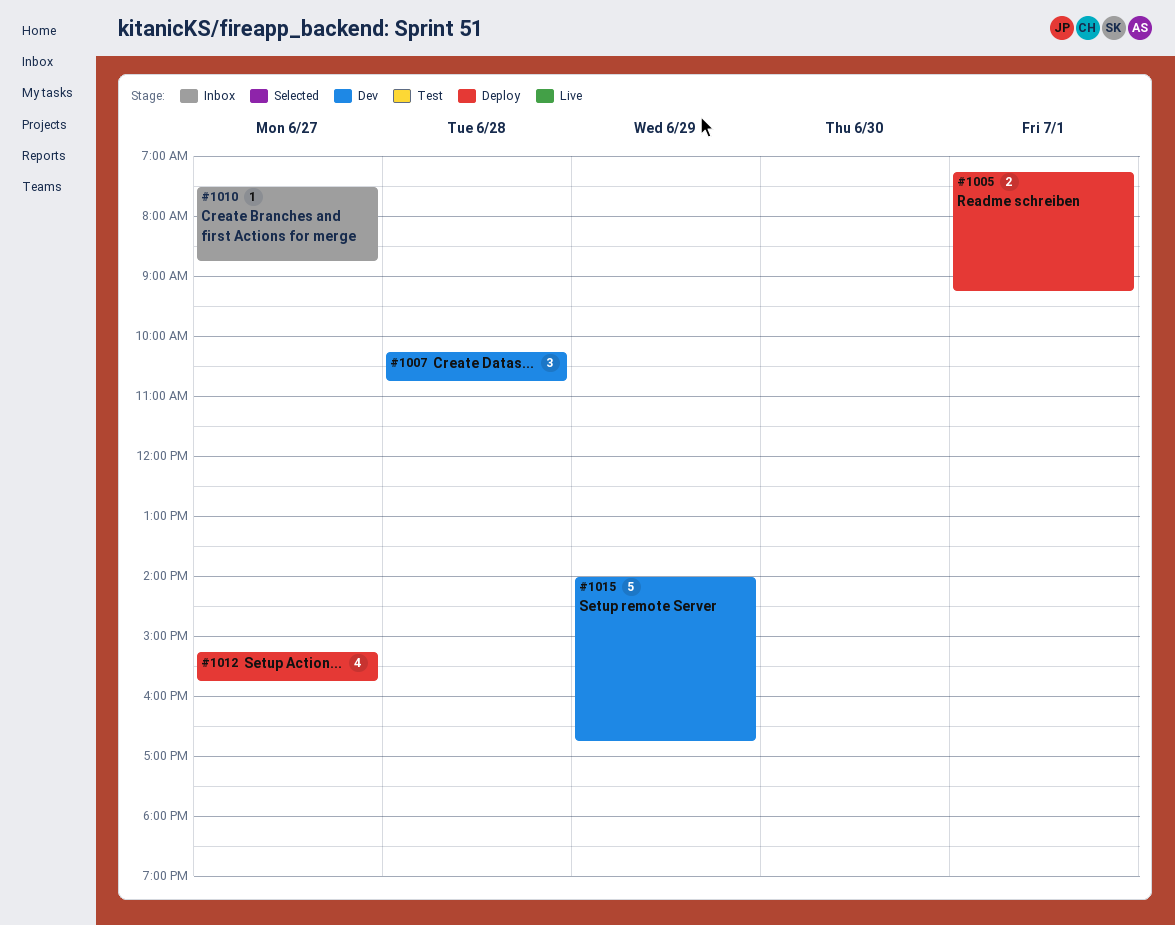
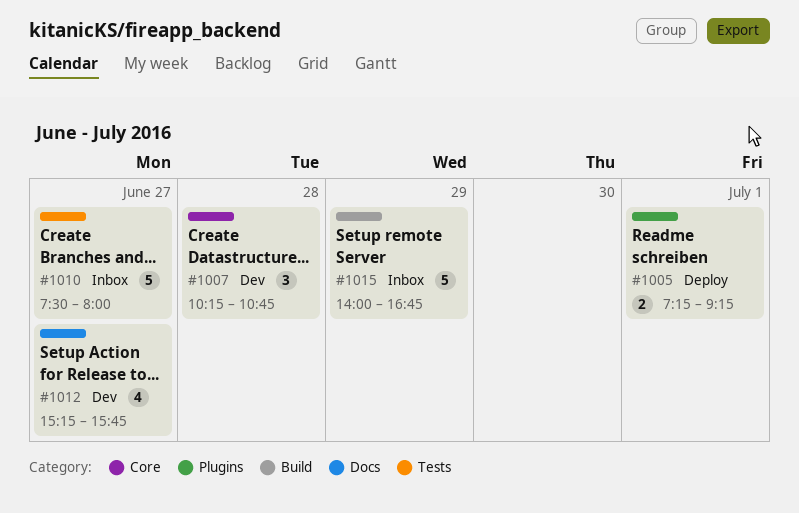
#1010, estimate: 1 -> 5
#1010, ends: 08:45 -> 08:00
#1012, status: Deploy -> Dev
#1015, status: Dev -> Inbox

